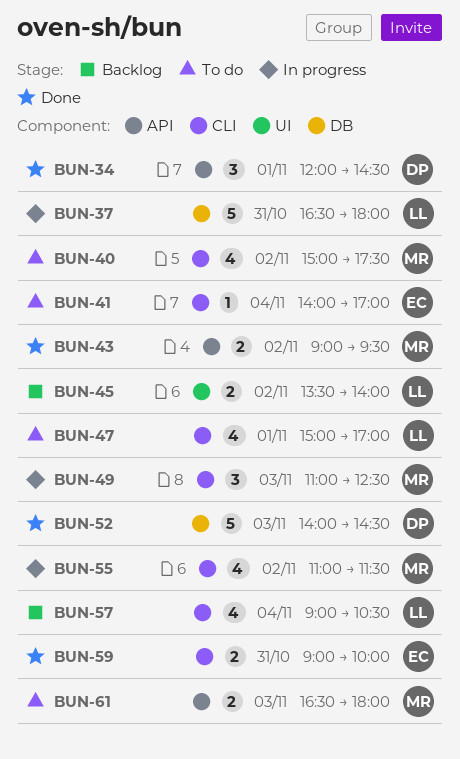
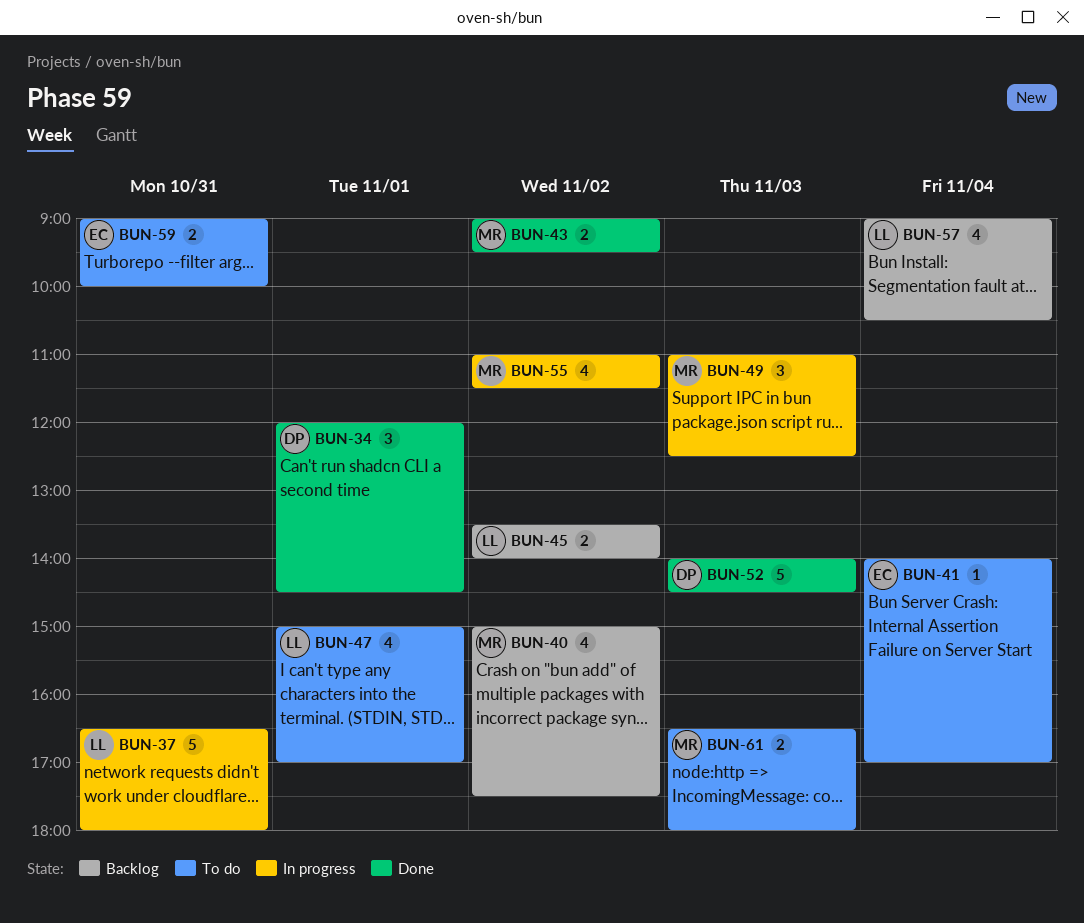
BUN-40, status: To do -> Backlog
BUN-59, status: Done -> To do

